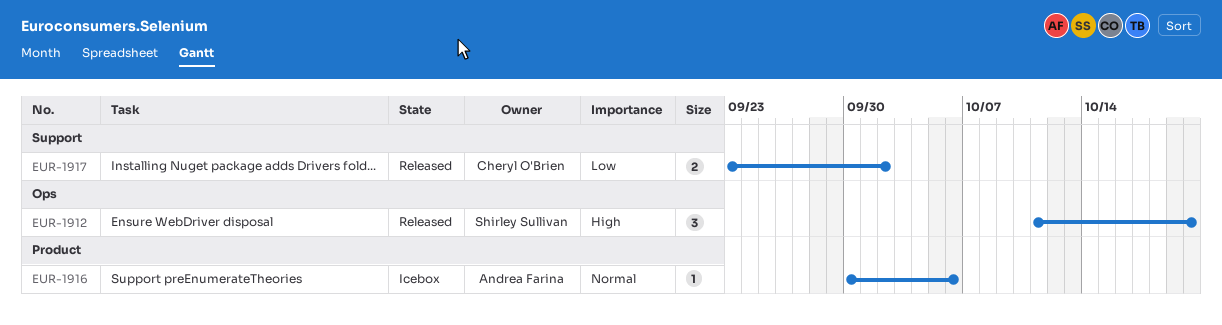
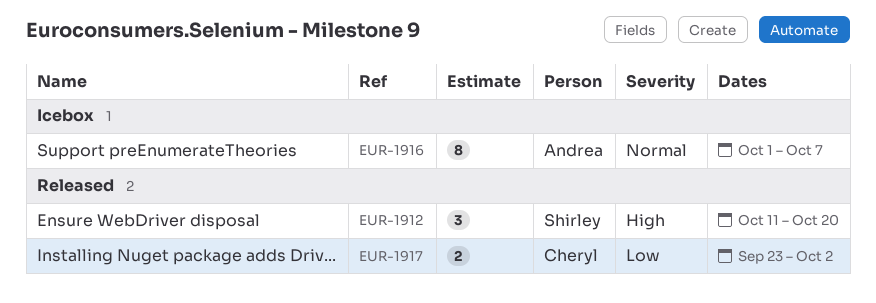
EUR-1916, estimate: 1 -> 8
EUR-1916, start: Sep 30 -> Oct 1
EUR-1916, due: Oct 6 -> Oct 7

